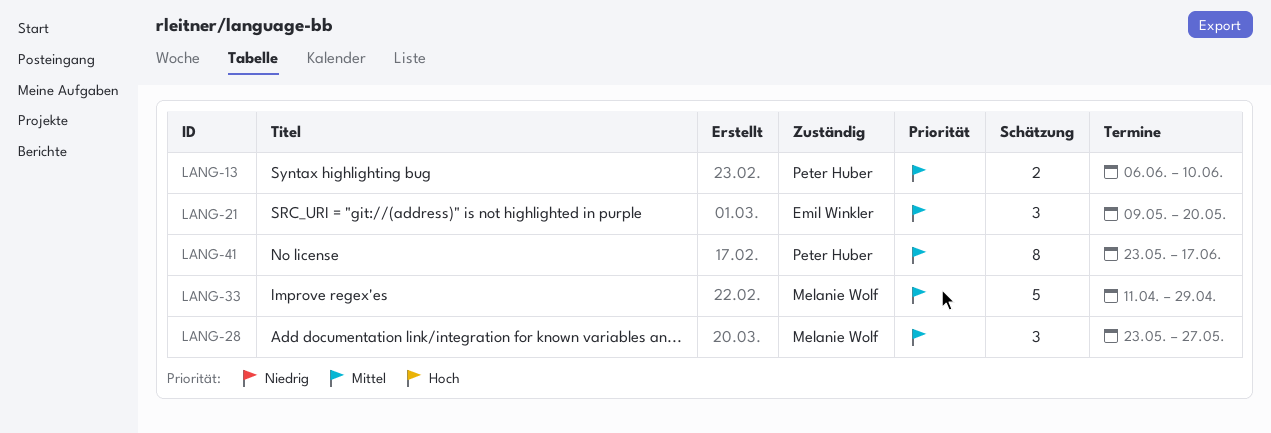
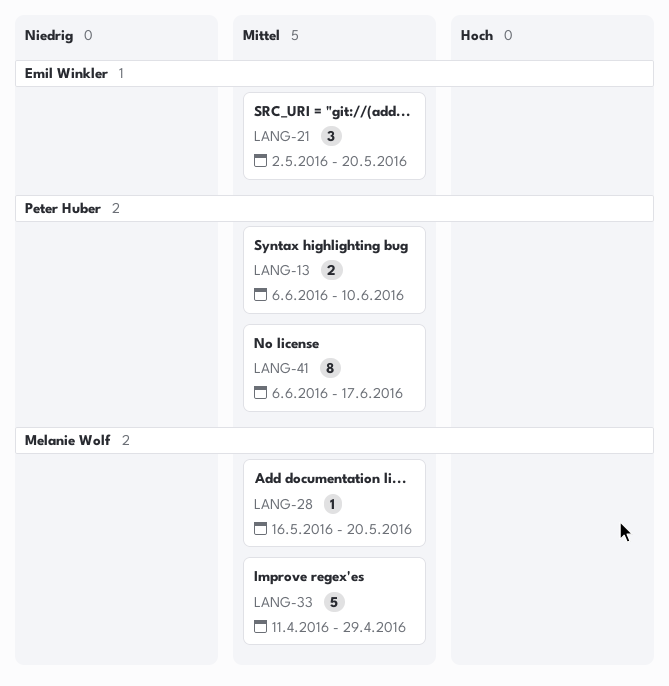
LANG-21, start: May 9 -> May 2
LANG-28, estimate: 3 -> 1
LANG-28, start: May 23 -> May 16
LANG-28, due: May 27 -> May 20
LANG-41, start: May 23 -> Jun 6

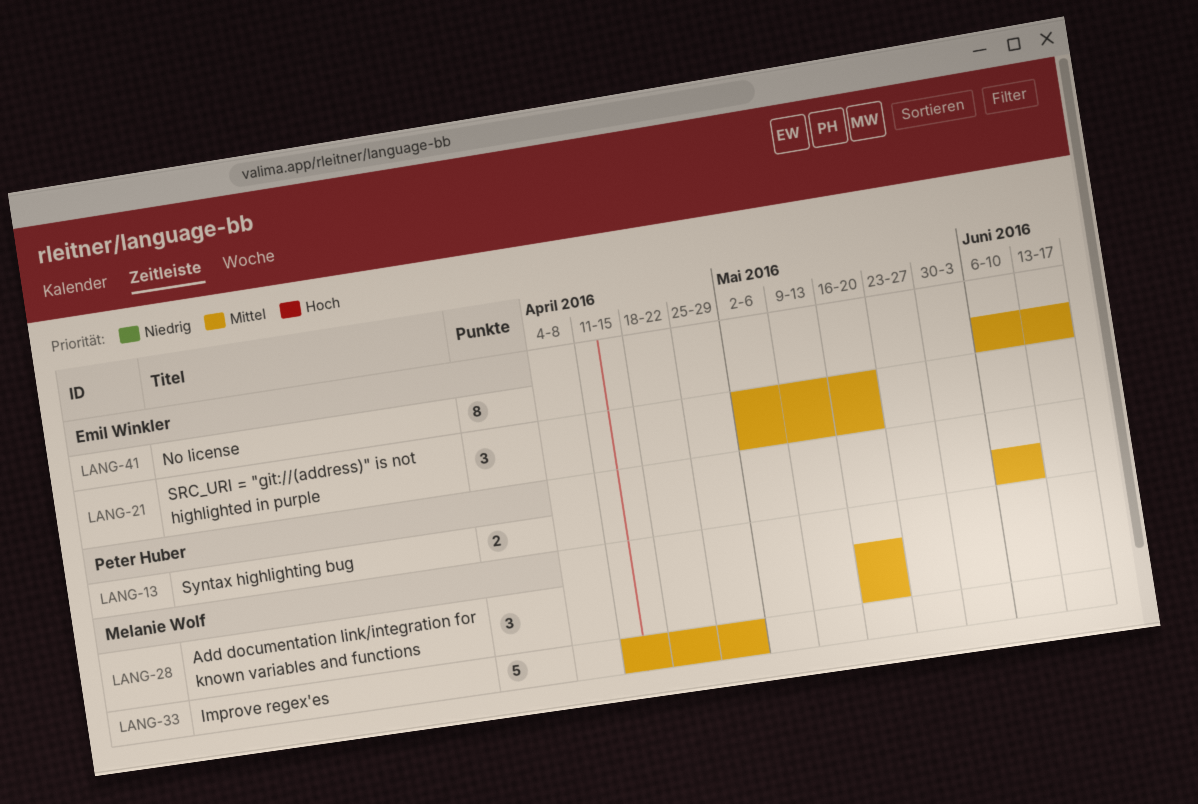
LANG-28, estimate: 1 -> 3
LANG-41, owner: Peter Huber -> Emil Winkler

